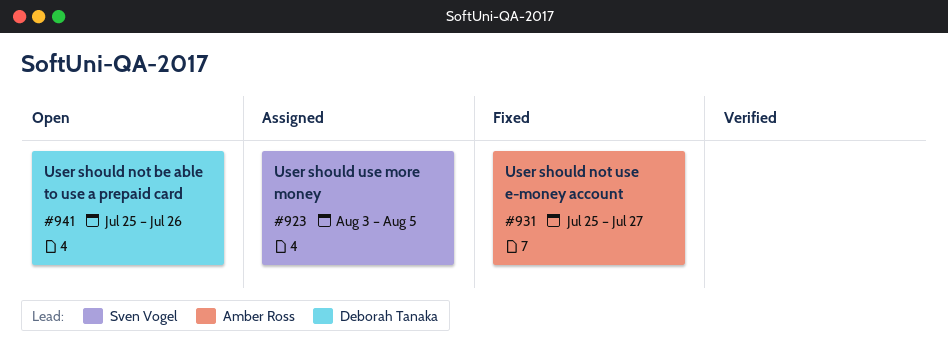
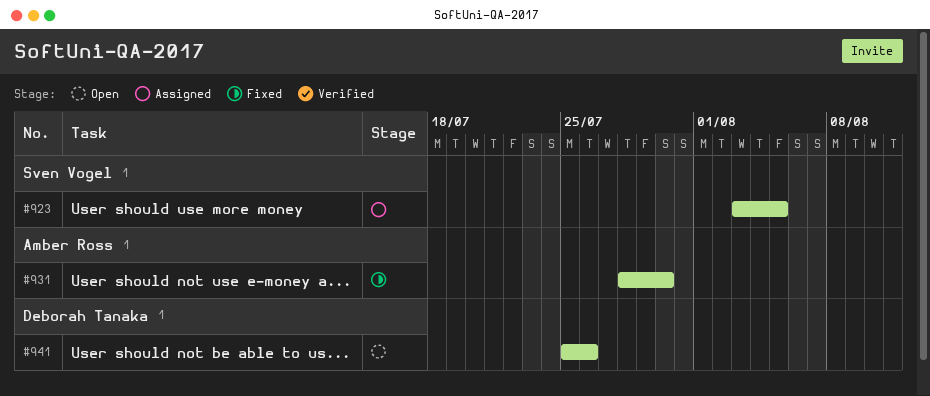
#931, start: Jul 25 -> Jul 28
#931, due: Jul 27 -> Jul 30

